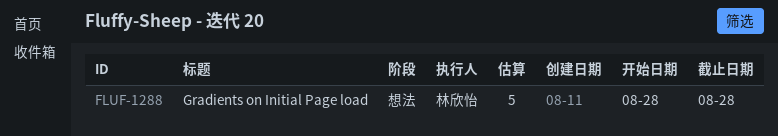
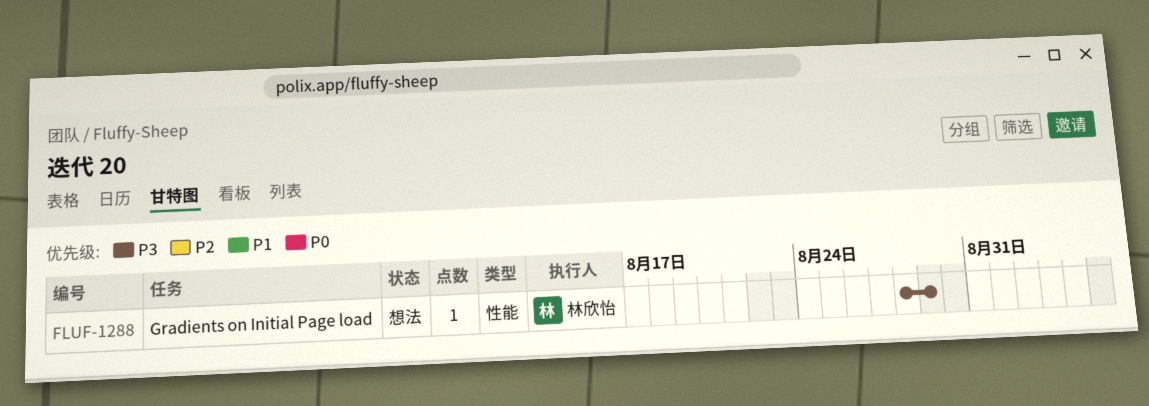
FLUF-1288, estimate: 5 -> 1
FLUF-1288, due: Aug 28 -> Aug 29

